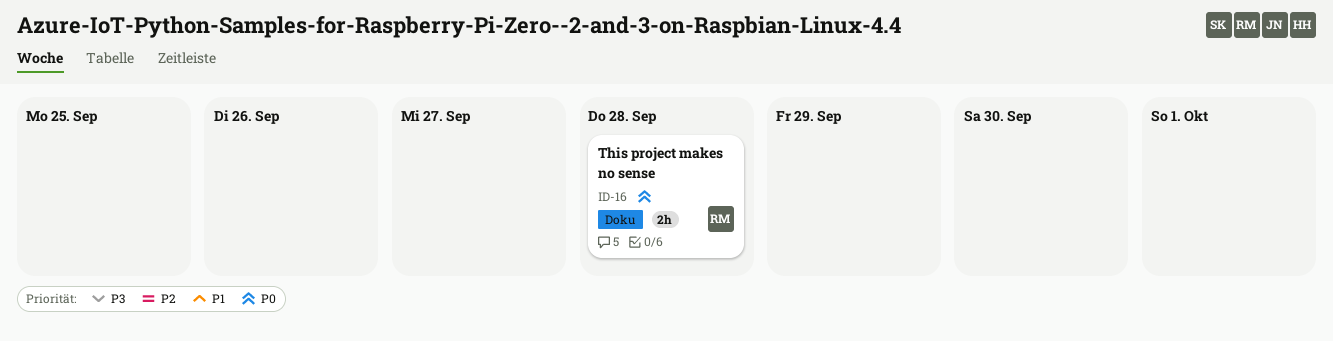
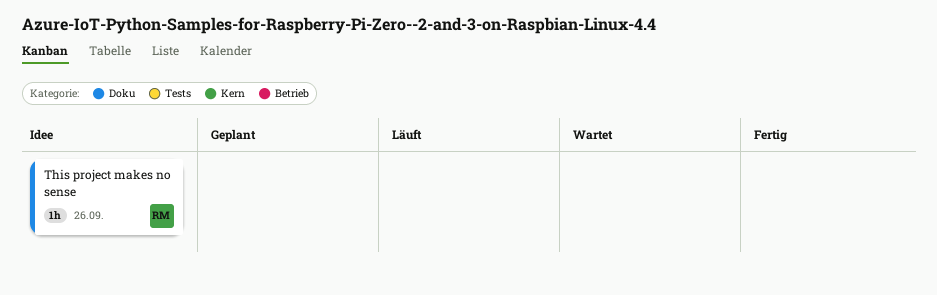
This project makes no sense, estimate: 2h -> 1h
This project makes no sense, due: Sep 28 -> Sep 26

